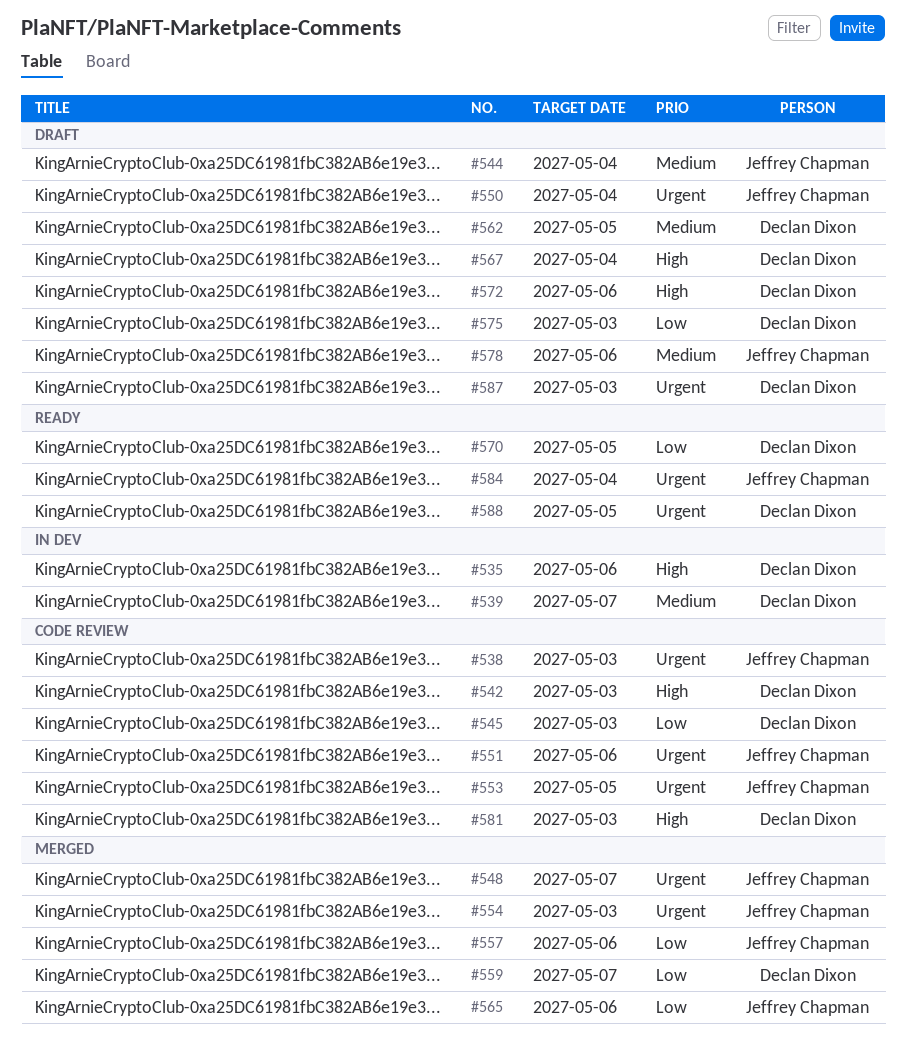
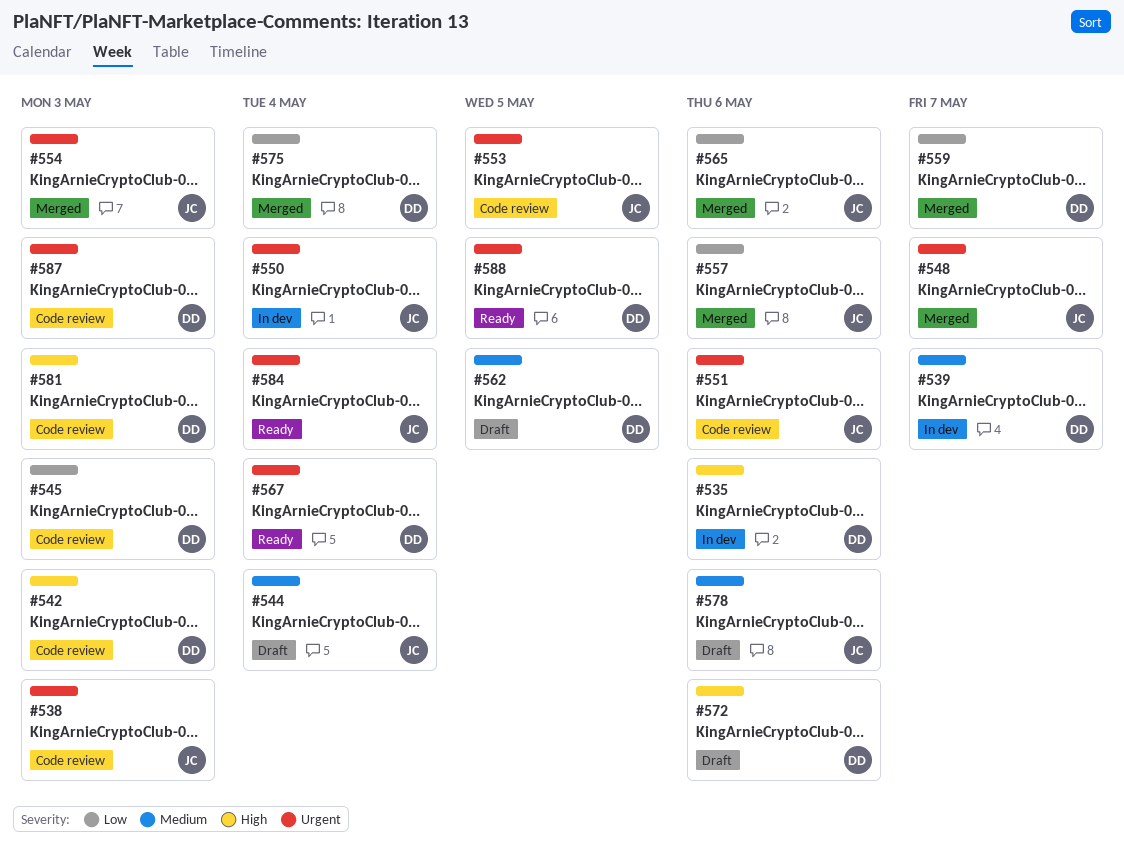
#550, status: Draft -> In dev
#567, status: Draft -> Ready
#567, priority: High -> Urgent
#570: present -> none
#575, status: Draft -> Merged
#575, due: May 3 -> May 4
#587, status: Draft -> Code review

